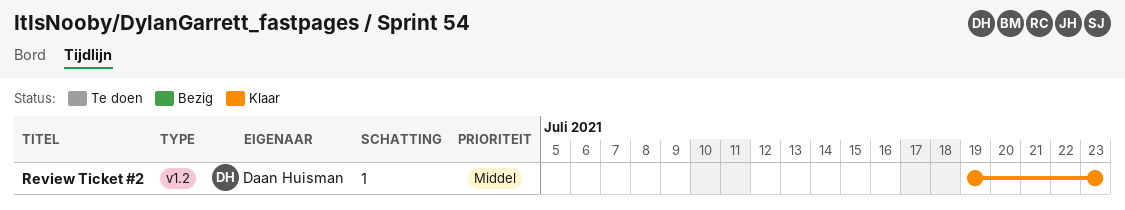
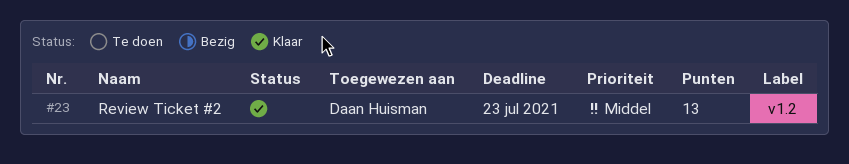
Review Ticket #2, estimate: 1 -> 13

